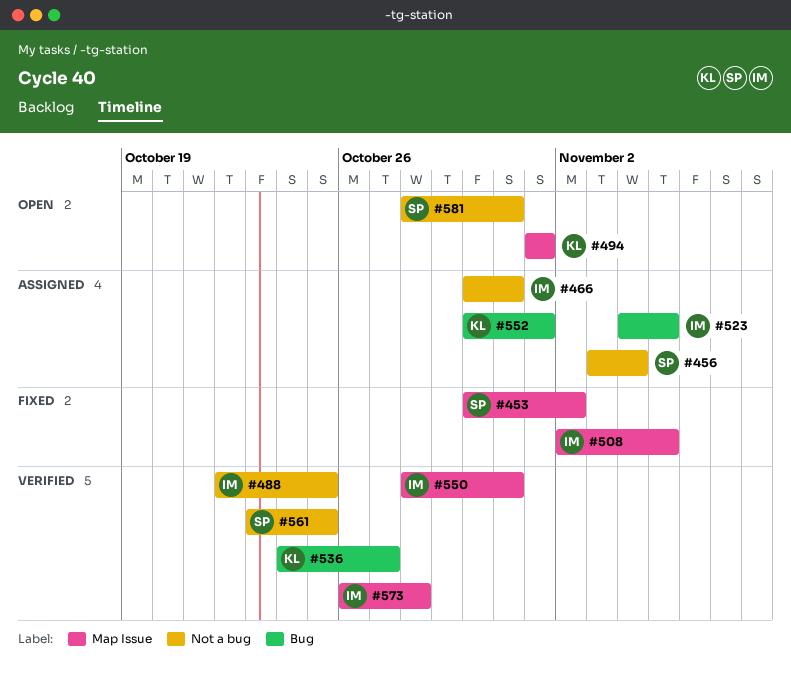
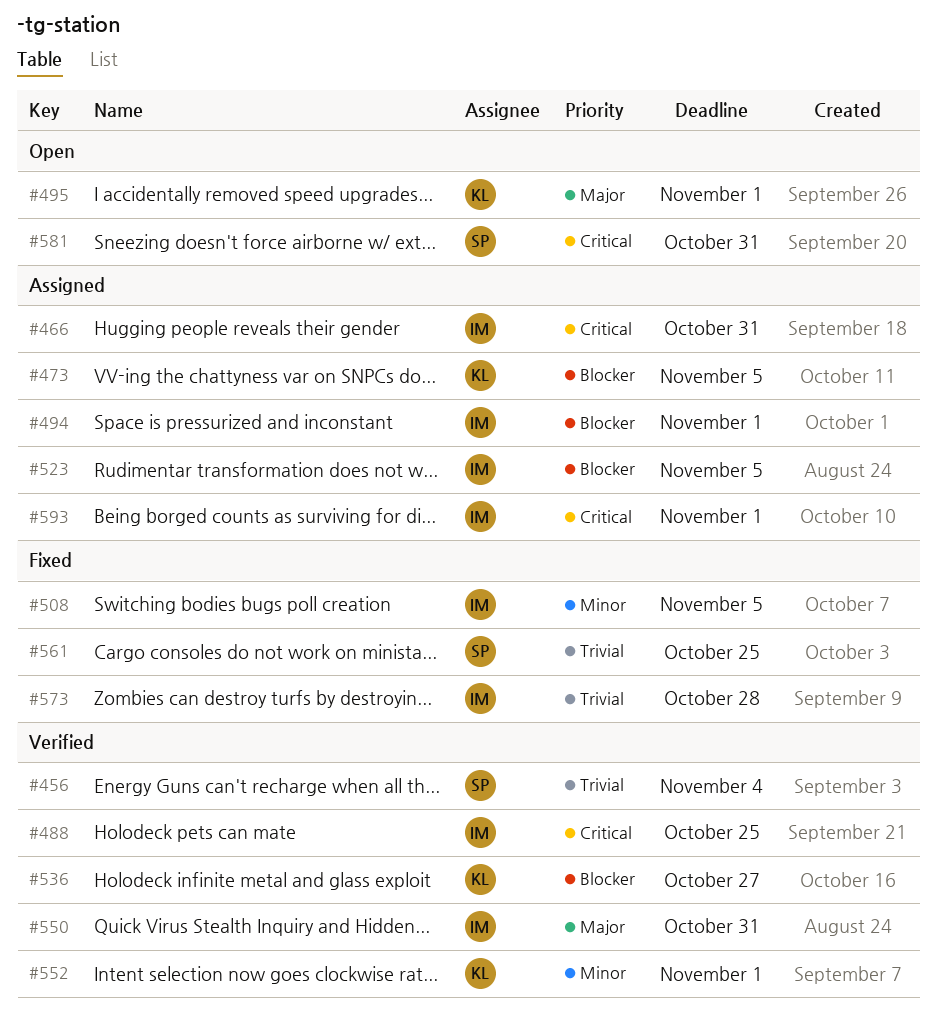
#453: present -> none
#456, status: Assigned -> Verified
#473: none -> present
#494, status: Open -> Assigned
#494, owner: KL -> IM
#495: none -> present
#552, status: Assigned -> Verified
#561, status: Verified -> Fixed
#573, status: Verified -> Fixed
#593: none -> present

